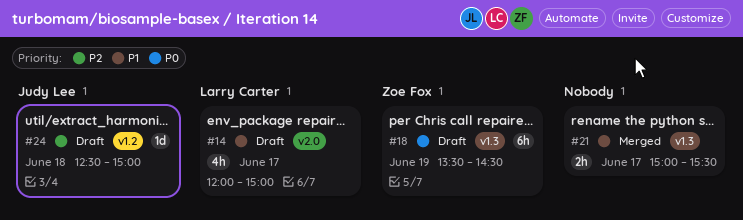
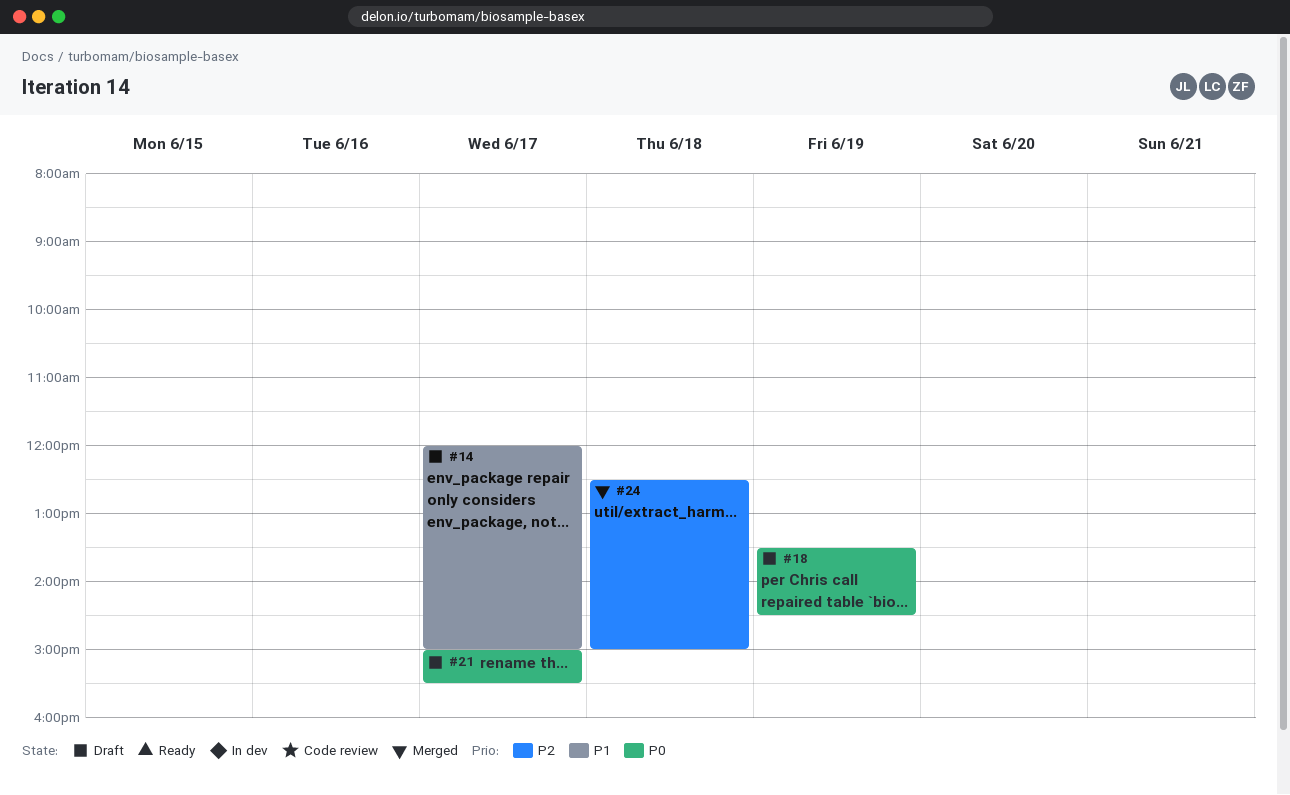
#21, status: Merged -> Draft
#21, priority: P1 -> P0
#24, status: Draft -> Merged

